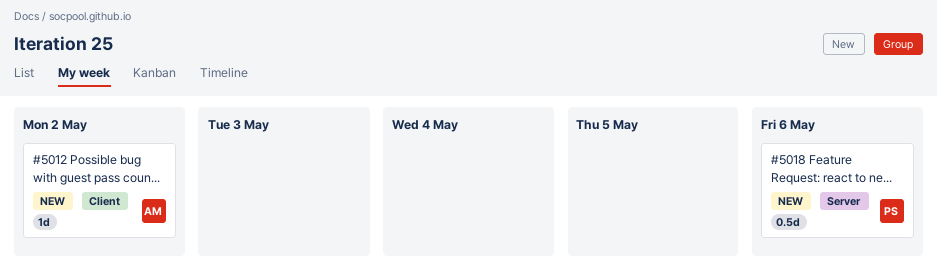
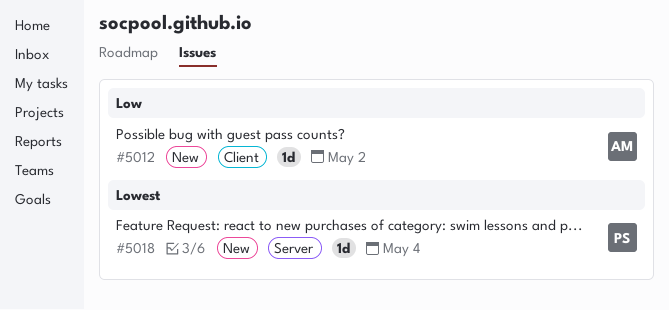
#5018, estimate: 0.5d -> 1d
#5018, due: May 6 -> May 4

